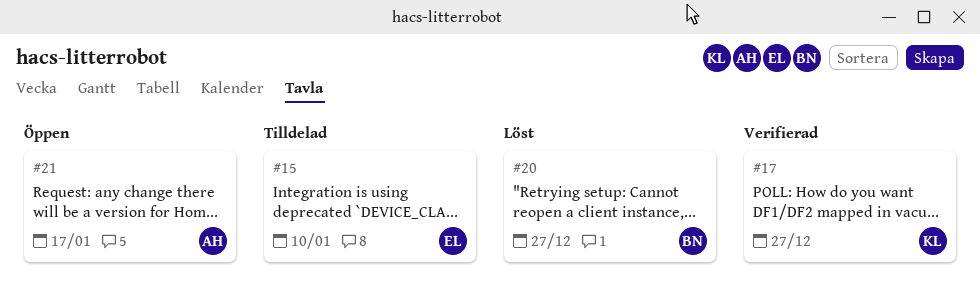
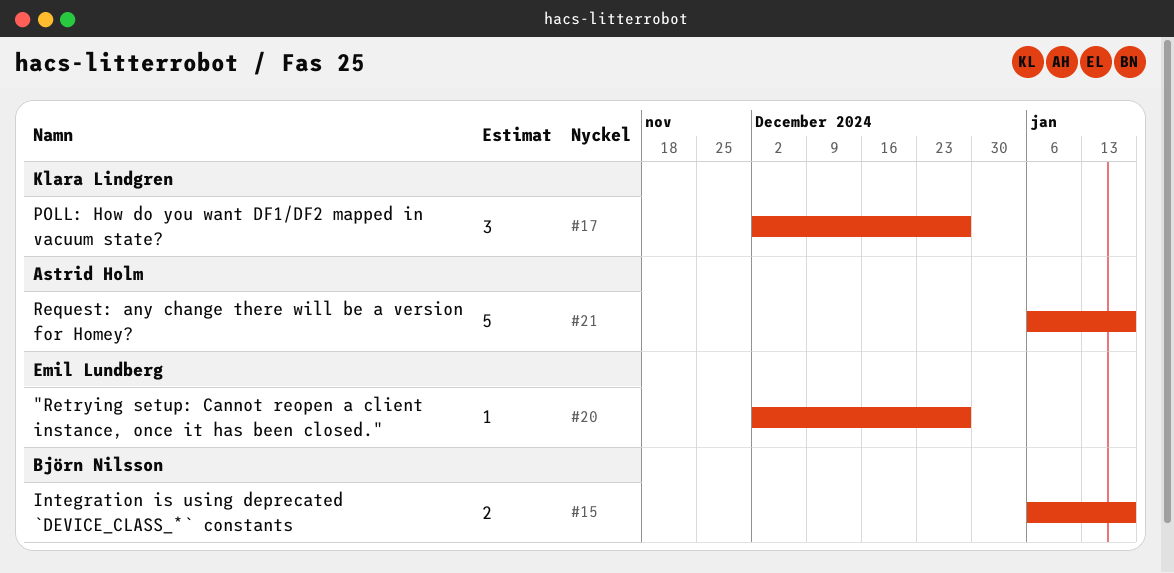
#15, owner: Emil Lundberg -> Björn Nilsson
#15, due: Jan 10 -> Jan 17
#20, owner: Björn Nilsson -> Emil Lundberg

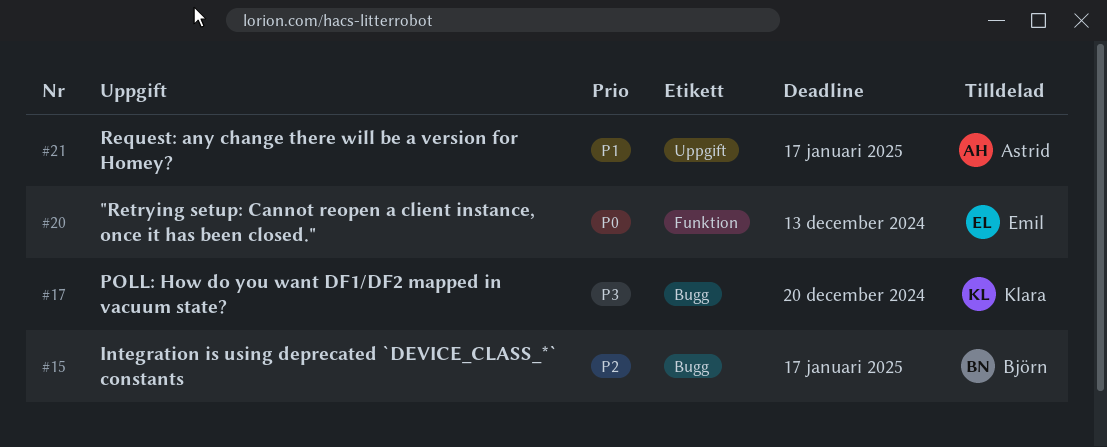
#17, due: Dec 27 -> Dec 20
#20, due: Dec 27 -> Dec 13

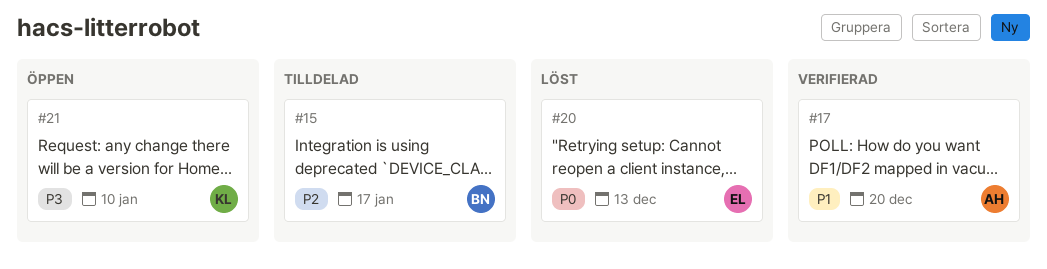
#17, owner: Klara -> Astrid
#17, priority: P3 -> P1
#21, owner: Astrid -> Klara
#21, priority: P1 -> P3
#21, due: Jan 17 -> Jan 10

